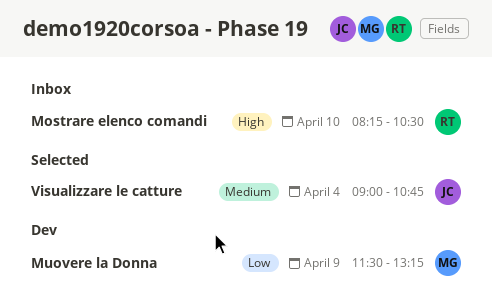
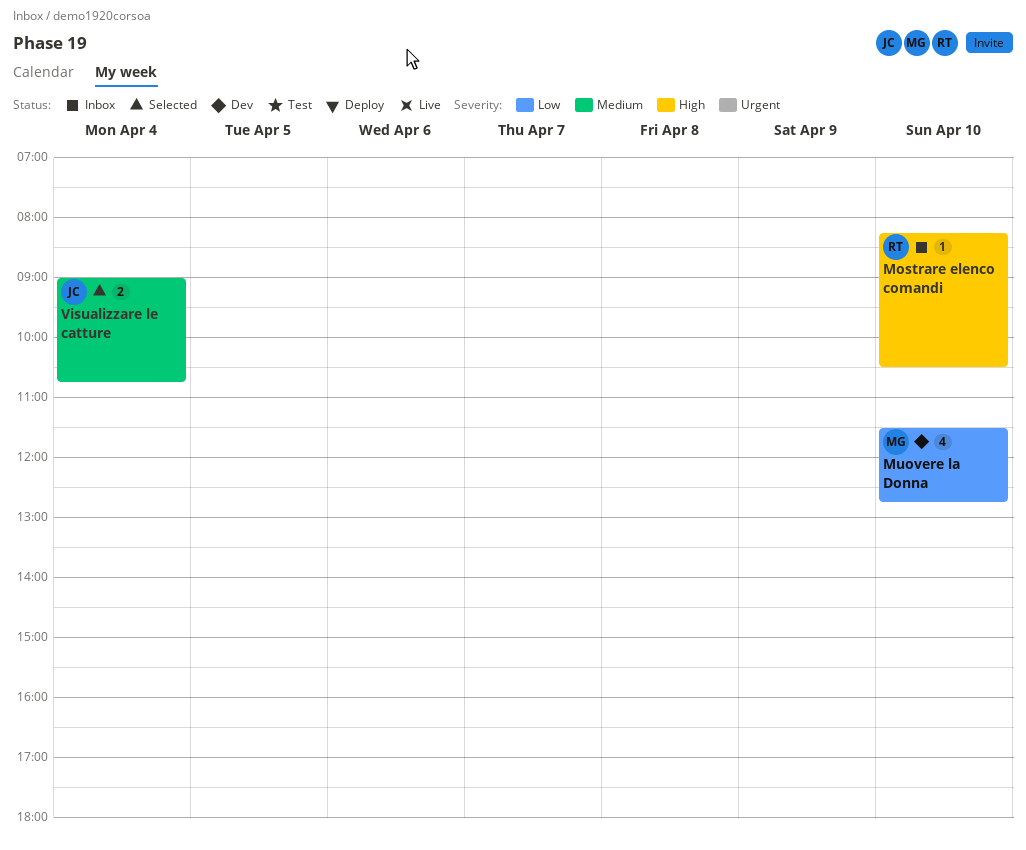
Muovere la Donna, day: Apr 9 -> Apr 10
Muovere la Donna, ends: 13:15 -> 12:45

